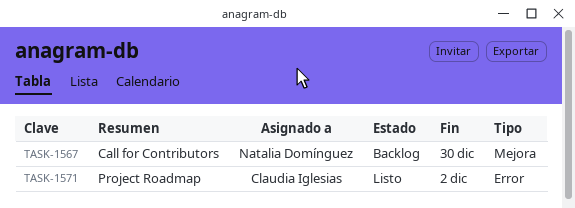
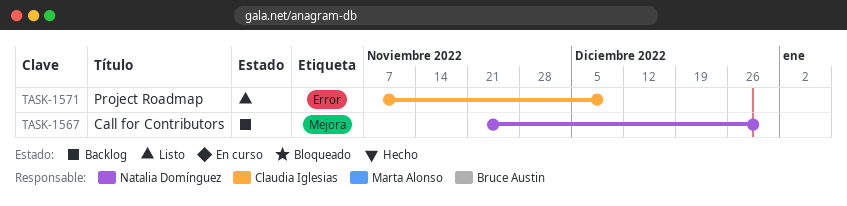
TASK-1571, due: Dec 2 -> Dec 9

